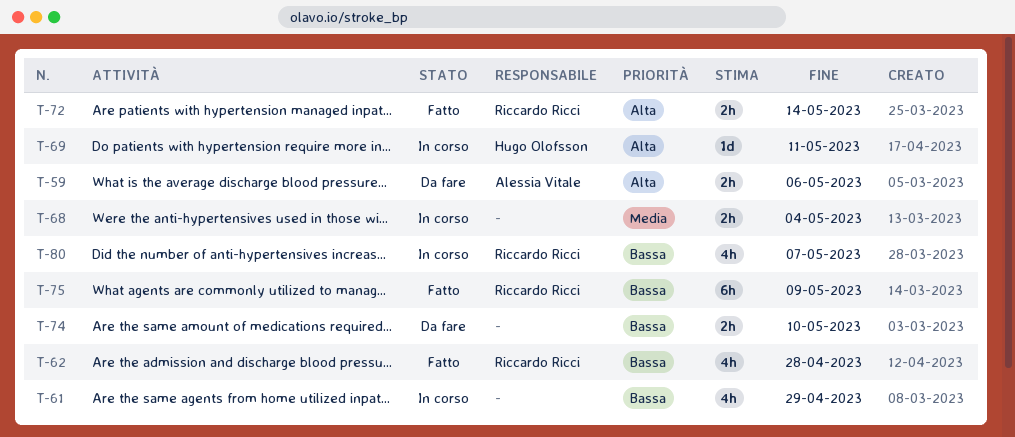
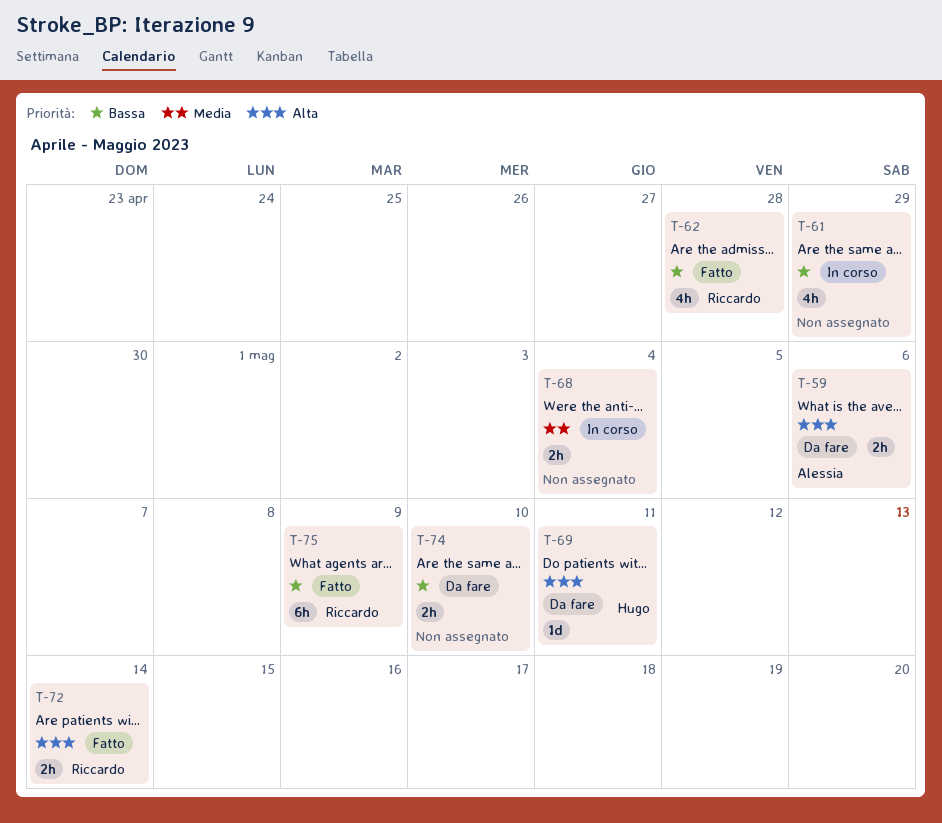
T-69, status: In corso -> Da fare
T-80: present -> none

